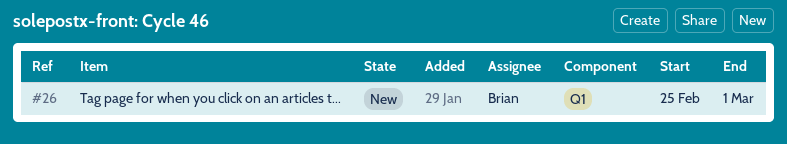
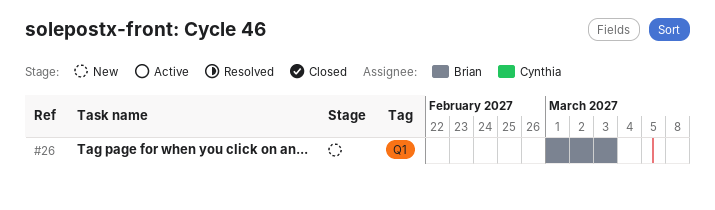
#26, start: Feb 25 -> Mar 1
#26, due: Mar 1 -> Mar 3

